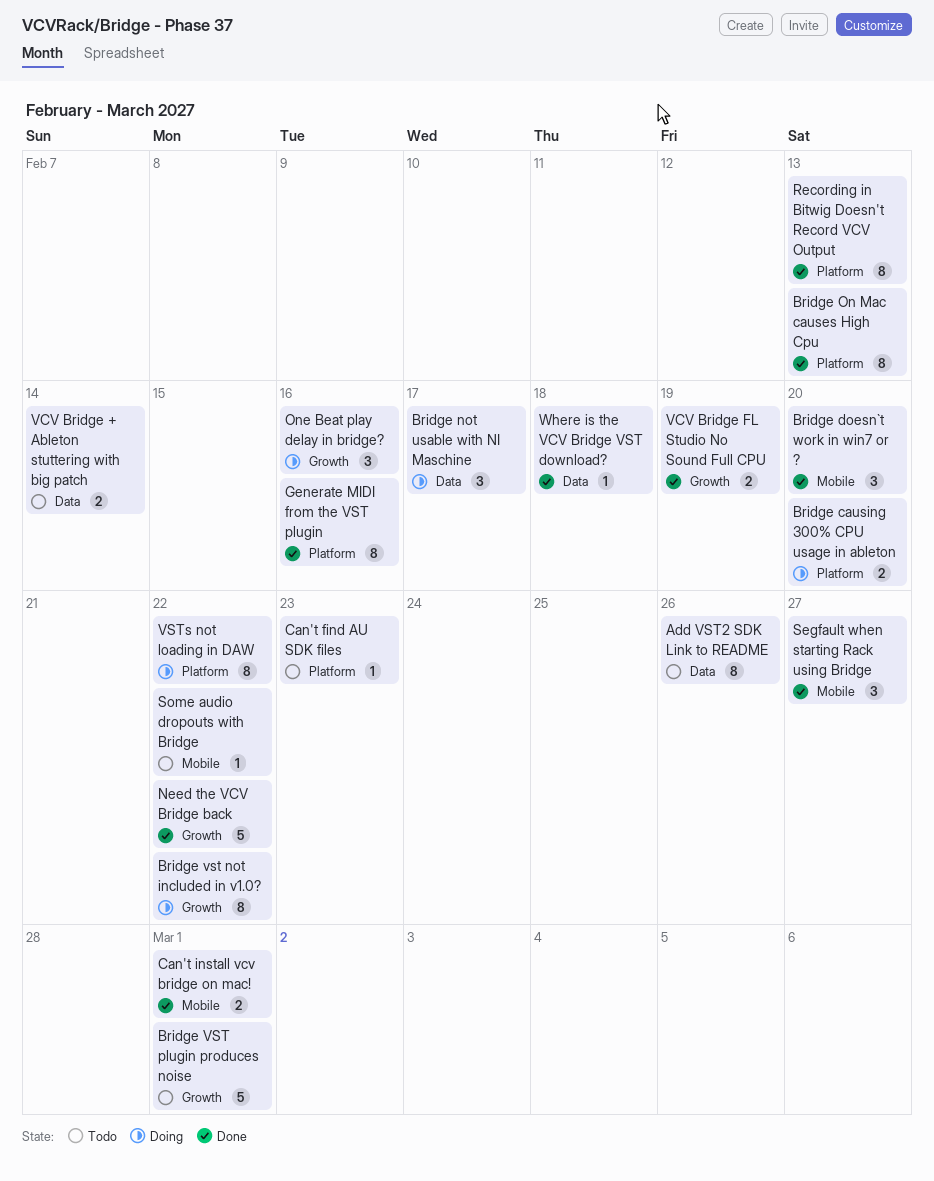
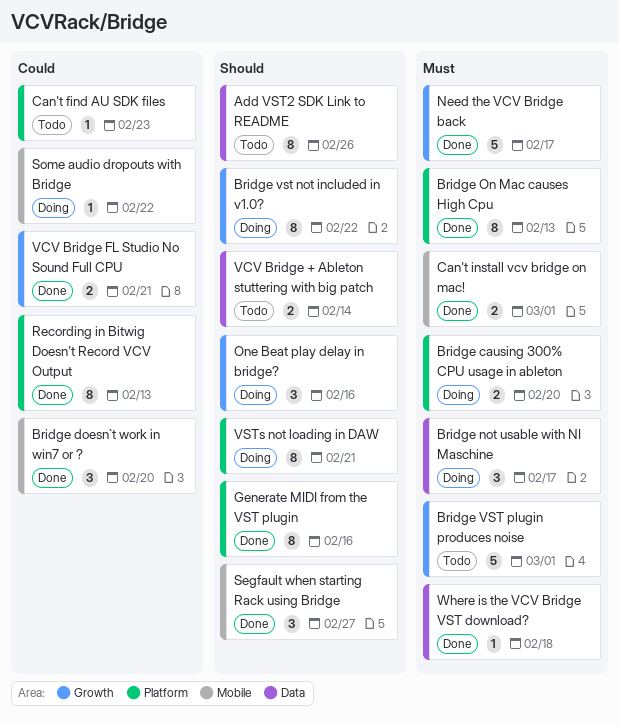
Need the VCV Bridge back, due: Feb 22 -> Feb 17
Some audio dropouts with Bridge, status: Todo -> Doing
VCV Bridge FL Studio No Sound Full CPU, due: Feb 19 -> Feb 21
VSTs not loading in DAW, due: Feb 22 -> Feb 21

